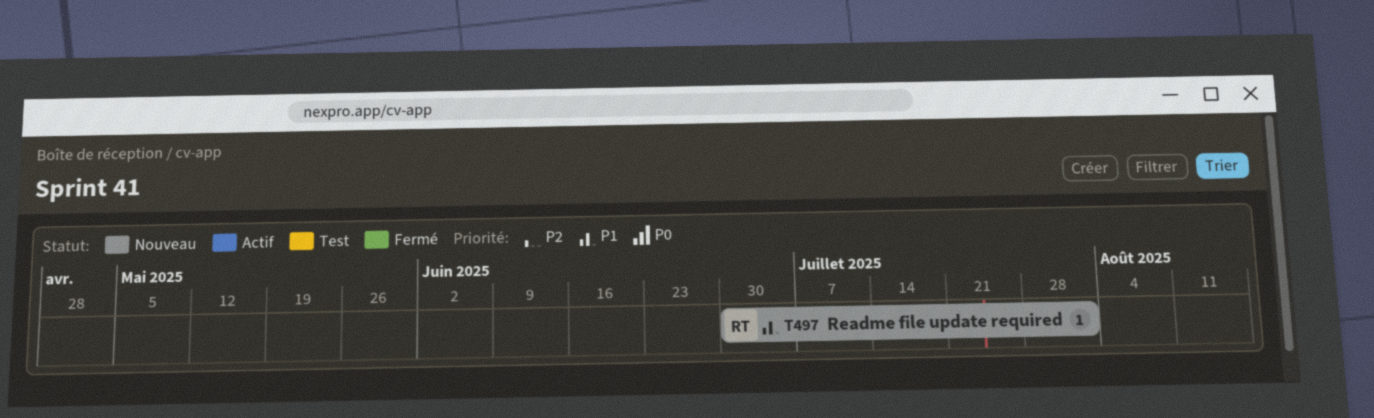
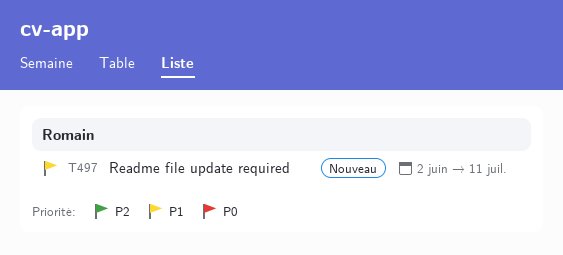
T497, start: Jun 30 -> Jun 2
T497, due: Aug 1 -> Jul 11

